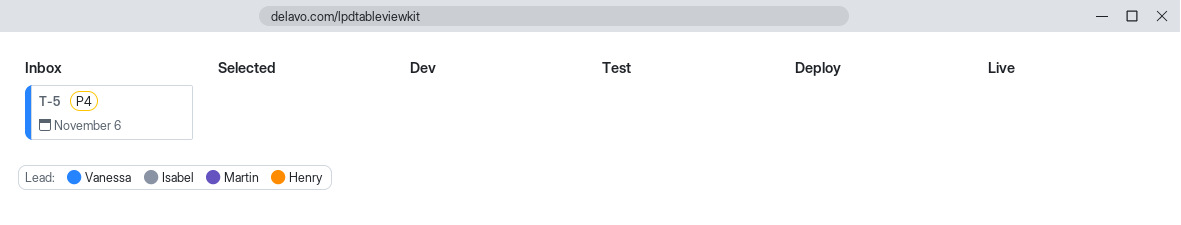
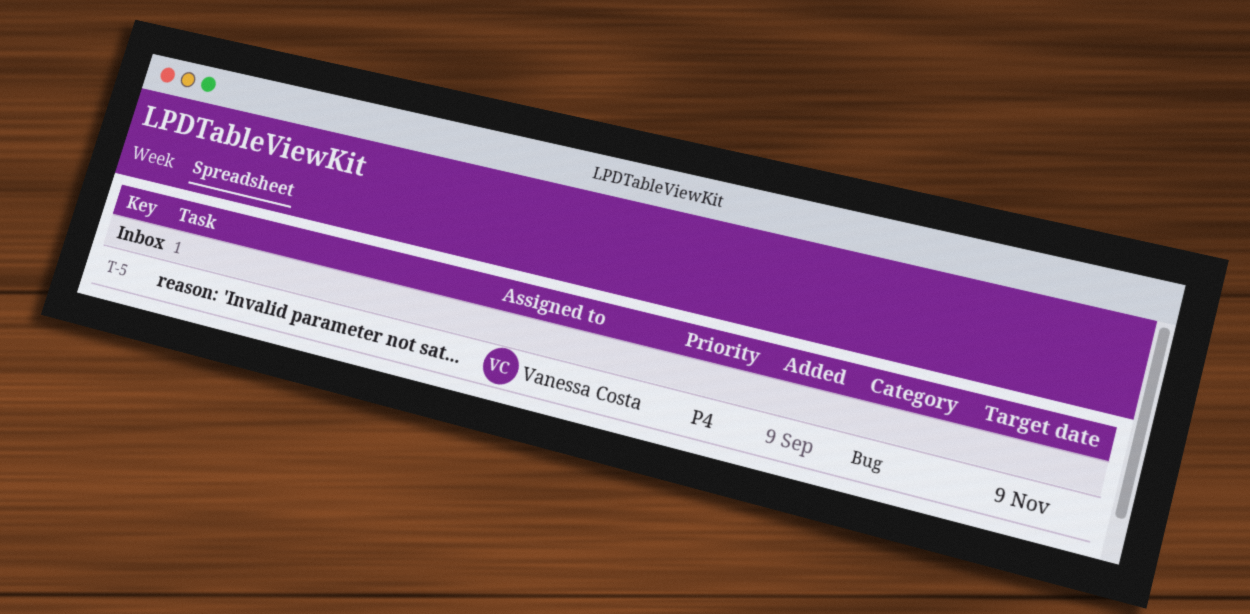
T-5, due: Nov 6 -> Nov 9

